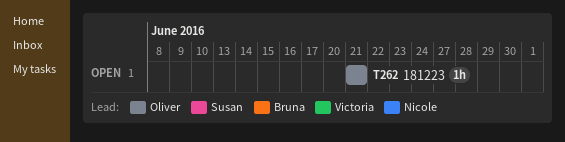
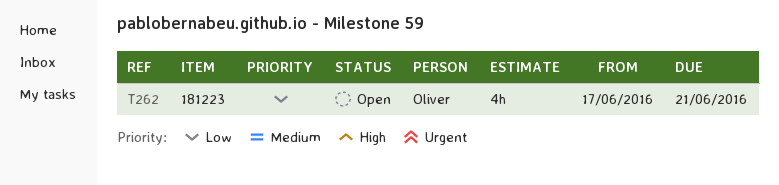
T262, estimate: 1h -> 4h
T262, start: Jun 21 -> Jun 17

